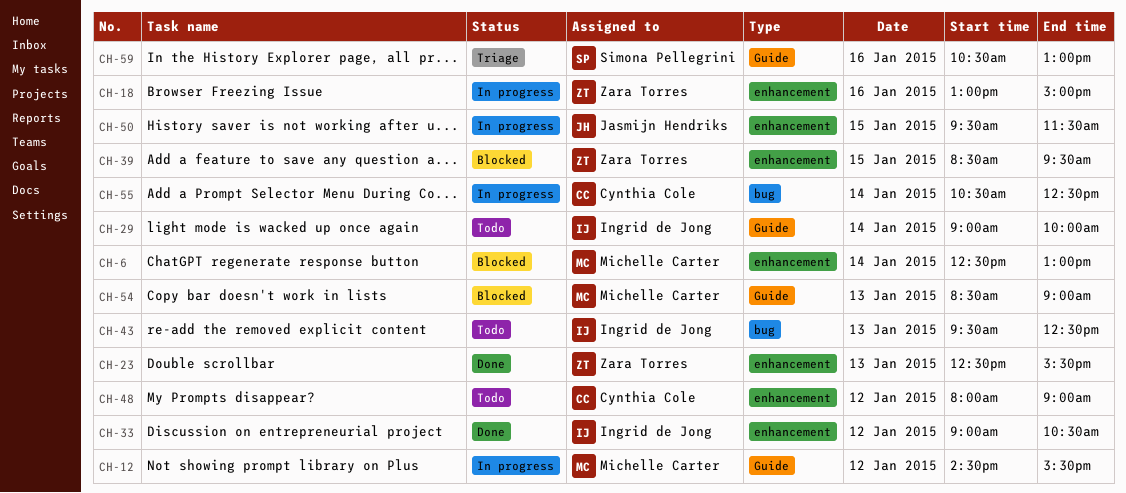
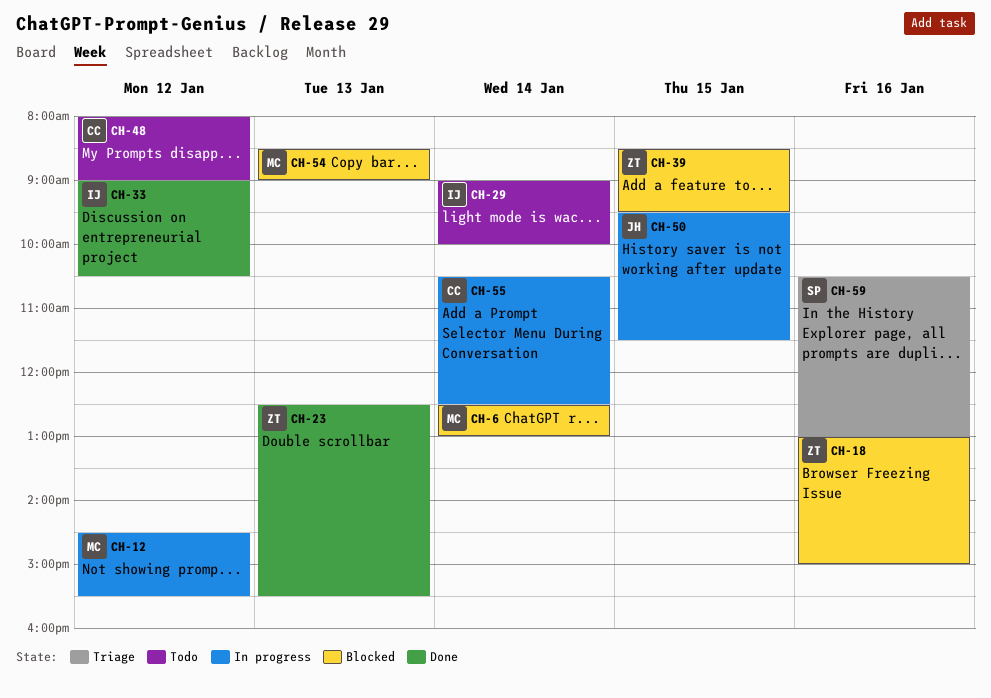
CH-18, status: In progress -> Blocked
CH-43: present -> none

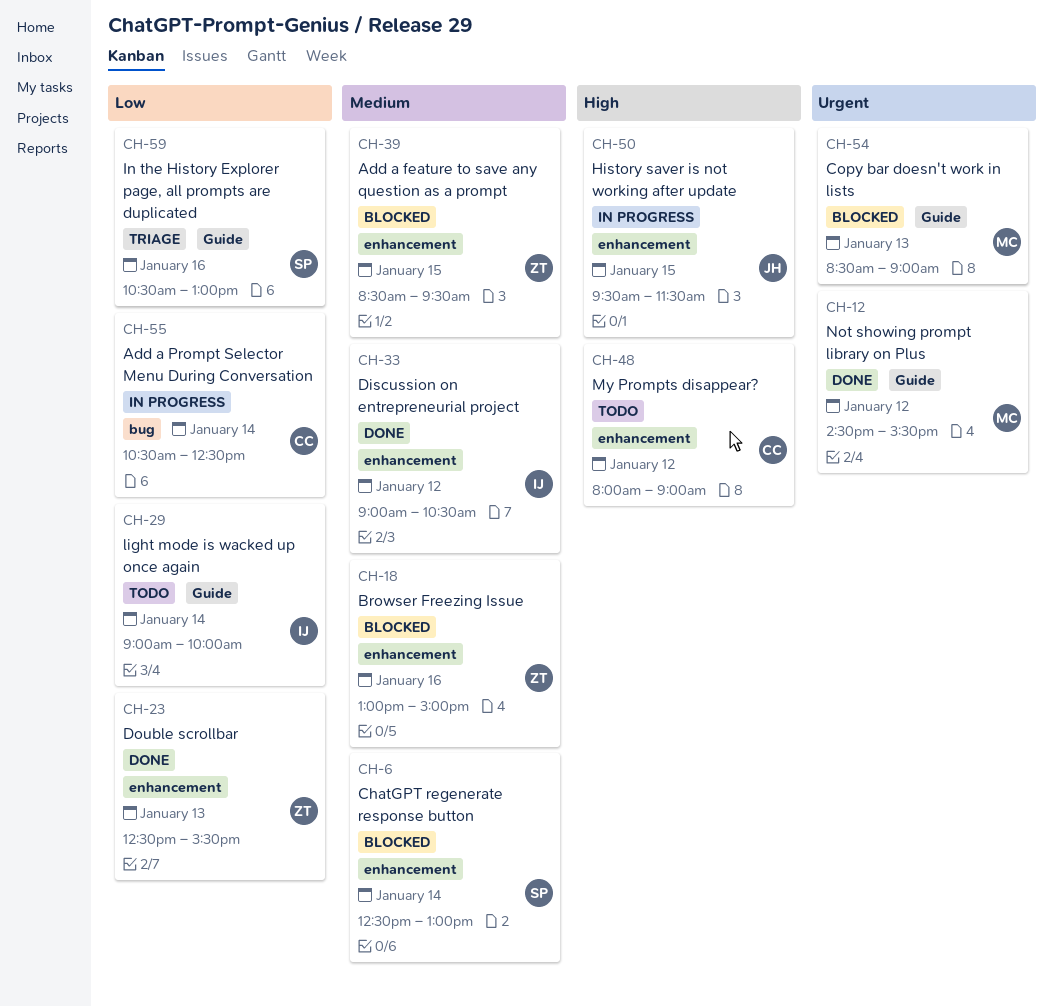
CH-6, owner: MC -> SP
CH-12, status: In progress -> Done

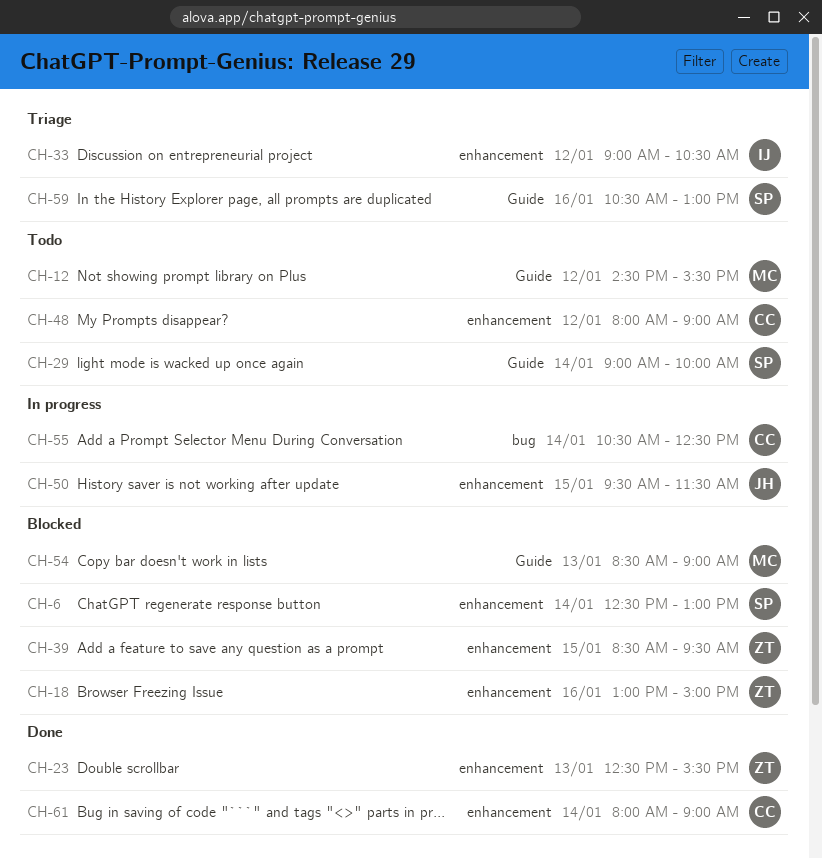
CH-12, status: Done -> Todo
CH-29, owner: IJ -> SP
CH-33, status: Done -> Triage
CH-61: none -> present

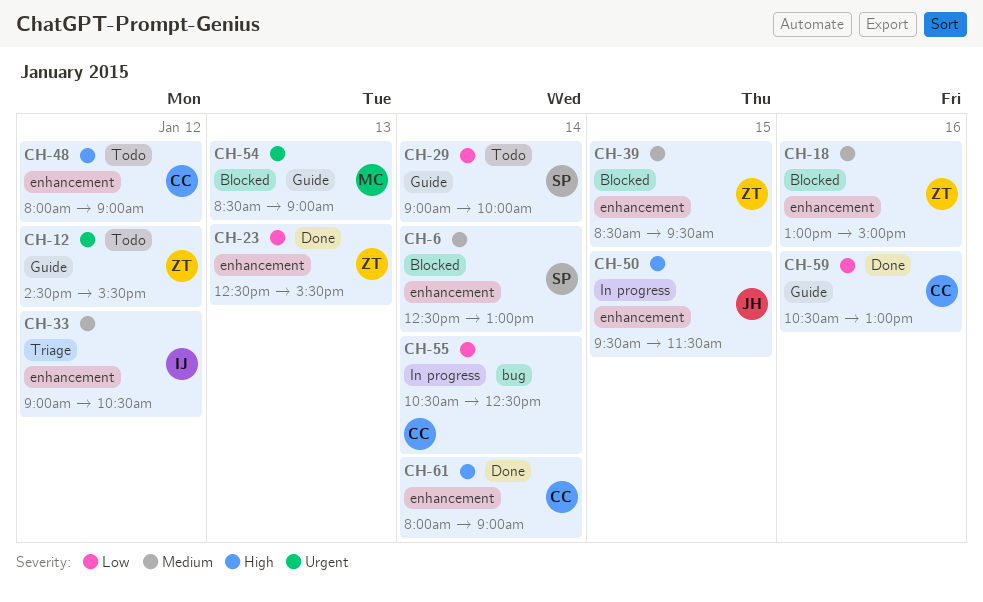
CH-12, owner: MC -> ZT
CH-59, status: Triage -> Done
CH-59, owner: SP -> CC

